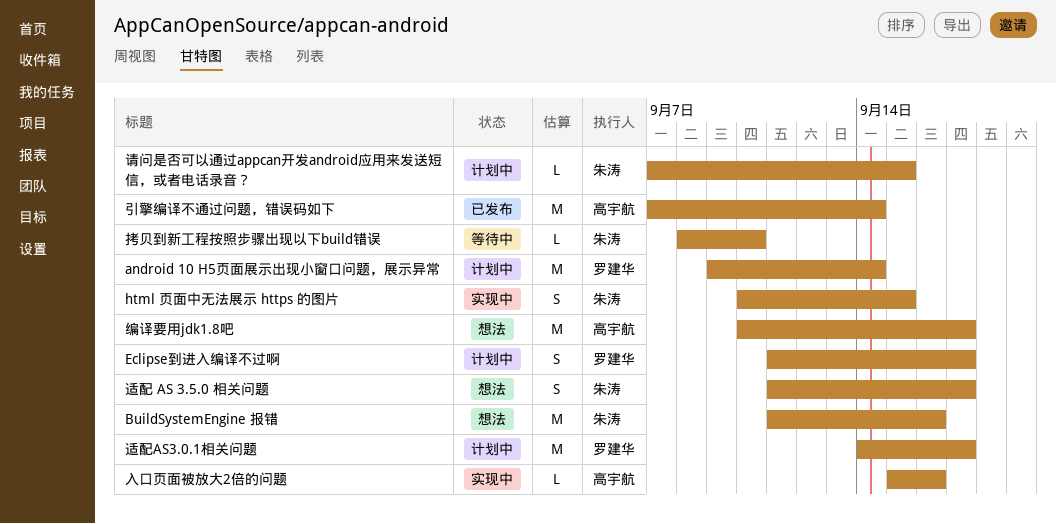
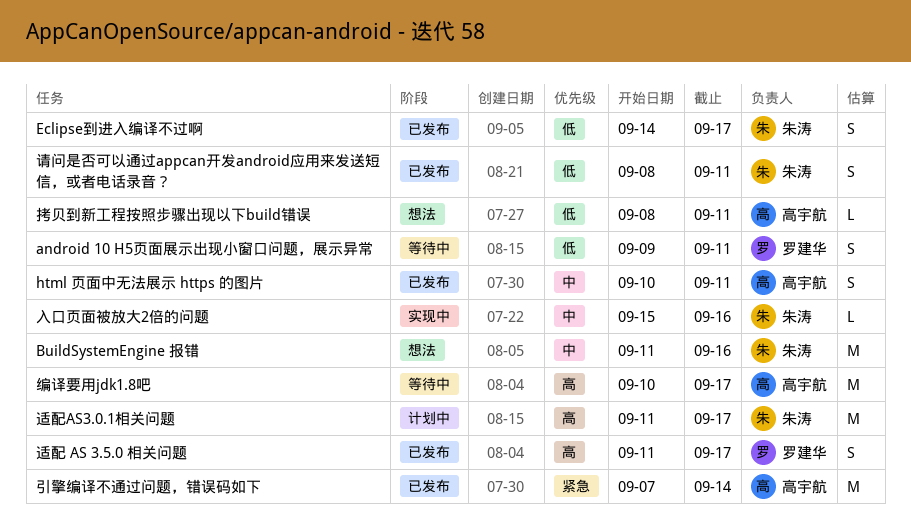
android 10 H5页面展示出现小窗口问题，展示异常, status: 计划中 -> 等待中
android 10 H5页面展示出现小窗口问题，展示异常, estimate: M -> S
android 10 H5页面展示出现小窗口问题，展示异常, due: Sep 14 -> Sep 11
Eclipse到进入编译不过啊, status: 计划中 -> 已发布
Eclipse到进入编译不过啊, owner: 罗建华 -> 朱涛
Eclipse到进入编译不过啊, start: Sep 11 -> Sep 14
html 页面中无法展示 https 的图片, status: 实现中 -> 已发布
html 页面中无法展示 https 的图片, owner: 朱涛 -> 高宇航
html 页面中无法展示 https 的图片, due: Sep 15 -> Sep 11
入口页面被放大2倍的问题, owner: 高宇航 -> 朱涛
拷贝到新工程按照步骤出现以下build错误, status: 等待中 -> 想法
拷贝到新工程按照步骤出现以下build错误, owner: 朱涛 -> 高宇航
拷贝到新工程按照步骤出现以下build错误, due: Sep 10 -> Sep 11
编译要用jdk1.8吧, status: 想法 -> 等待中
请问是否可以通过appcan开发android应用来发送短信，或者电话录音？, status: 计划中 -> 已发布
请问是否可以通过appcan开发android应用来发送短信，或者电话录音？, estimate: L -> S
请问是否可以通过appcan开发android应用来发送短信，或者电话录音？, start: Sep 7 -> Sep 8
请问是否可以通过appcan开发android应用来发送短信，或者电话录音？, due: Sep 15 -> Sep 11
适配 AS 3.5.0 相关问题, status: 想法 -> 已发布
适配 AS 3.5.0 相关问题, owner: 朱涛 -> 罗建华
适配AS3.0.1相关问题, owner: 罗建华 -> 朱涛
适配AS3.0.1相关问题, start: Sep 14 -> Sep 11

